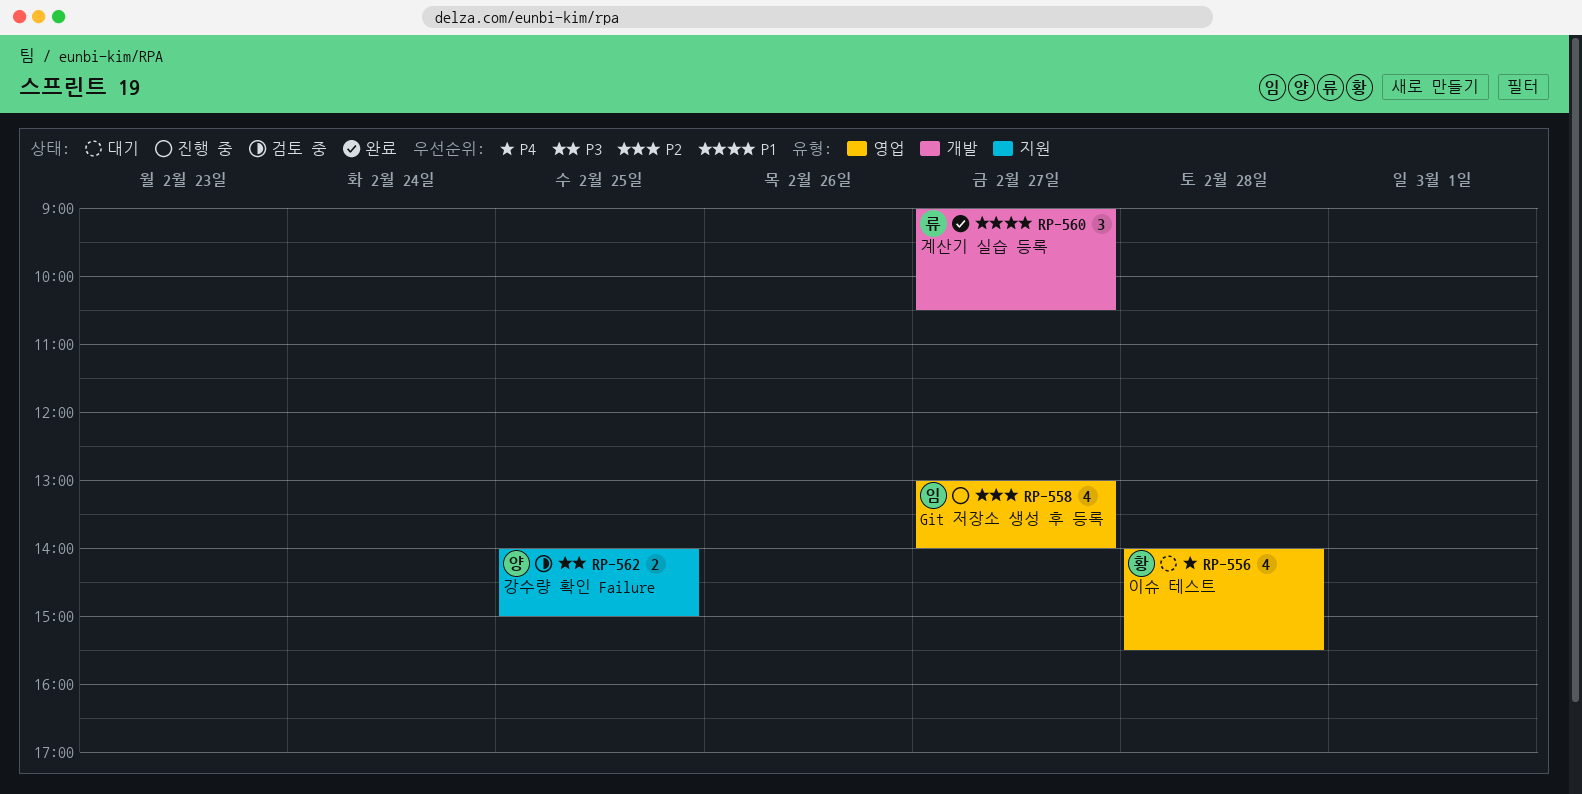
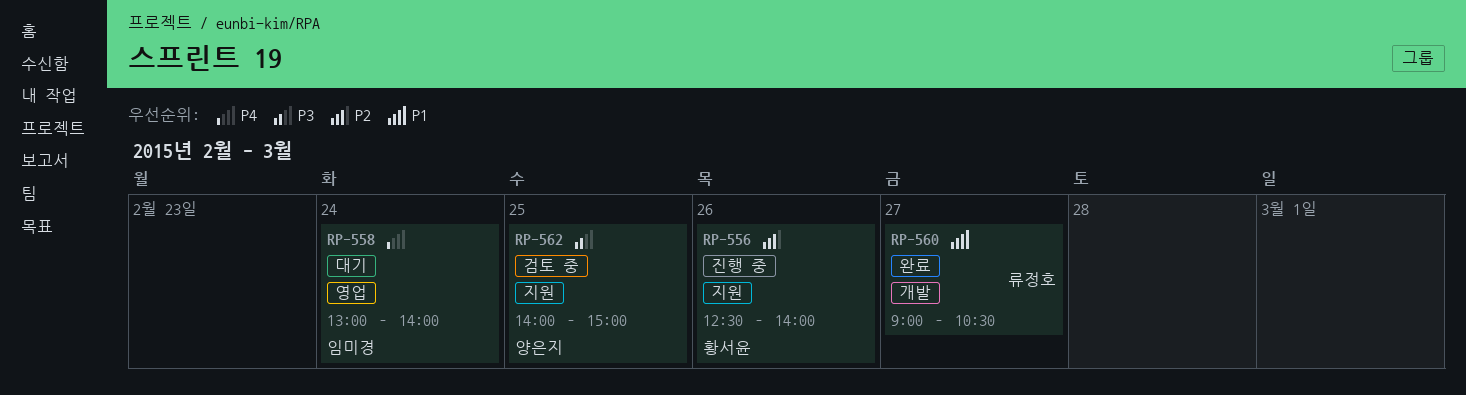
RP-556, status: 대기 -> 진행 중
RP-556, priority: P4 -> P2
RP-556, label: 영업 -> 지원
RP-556, day: Feb 28 -> Feb 26
RP-556, begins: 14:00 -> 12:30
RP-556, ends: 15:30 -> 14:00
RP-558, status: 진행 중 -> 대기
RP-558, priority: P2 -> P4
RP-558, day: Feb 27 -> Feb 24

